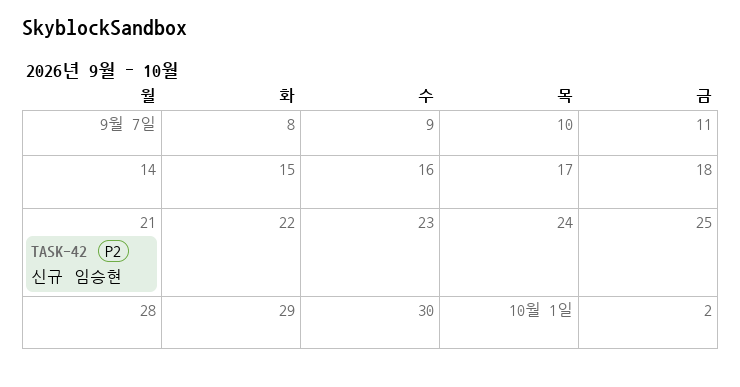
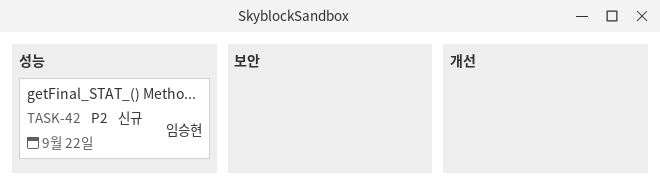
TASK-42, due: Sep 21 -> Sep 22

